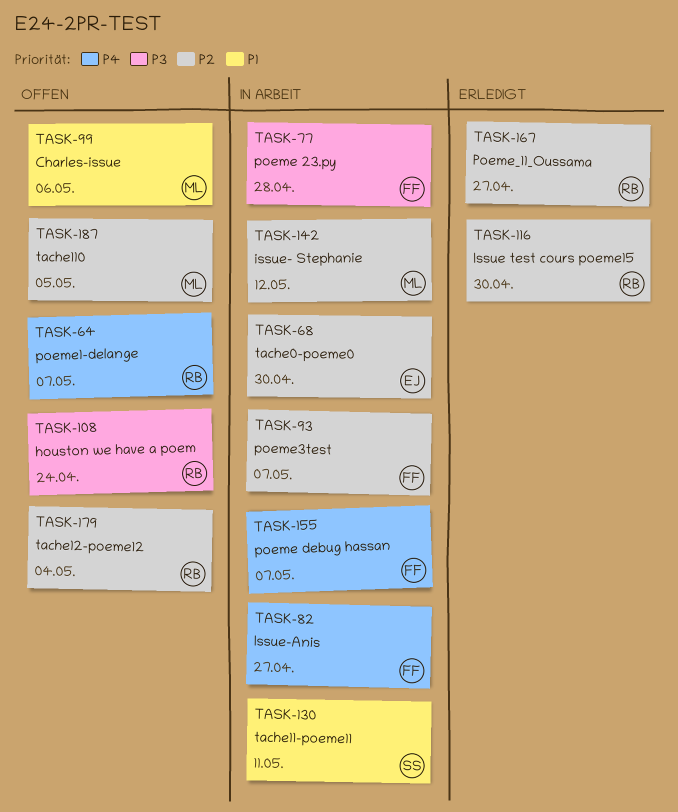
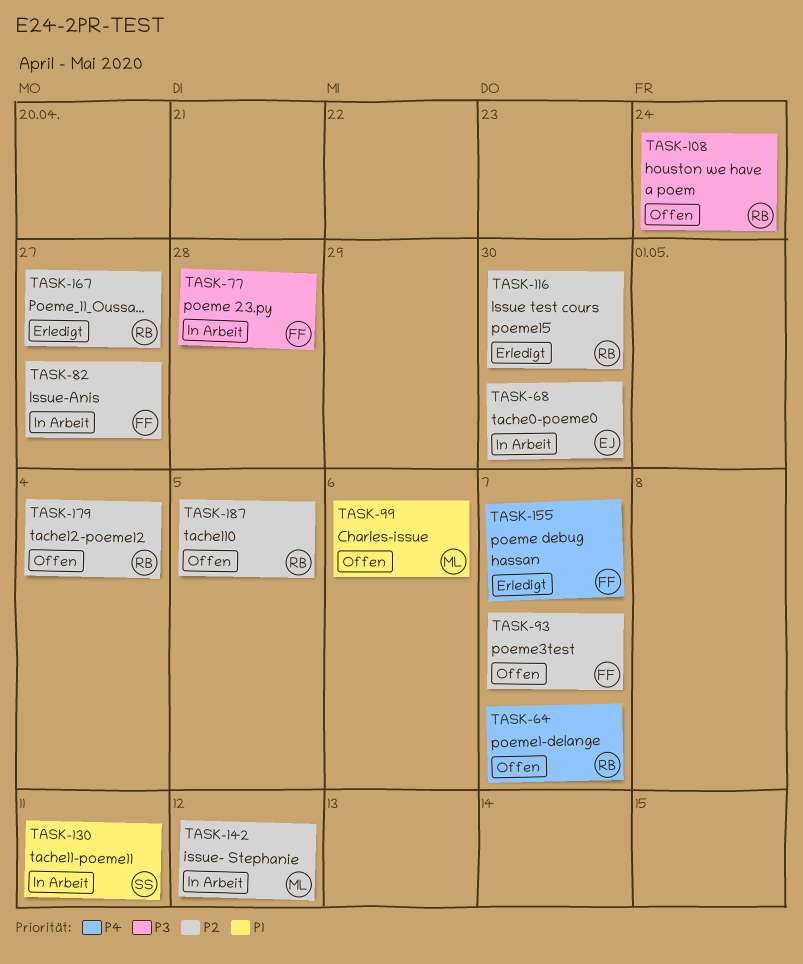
TASK-82, priority: P4 -> P2
TASK-93, status: In Arbeit -> Offen
TASK-155, status: In Arbeit -> Erledigt
TASK-187, owner: ML -> RB

